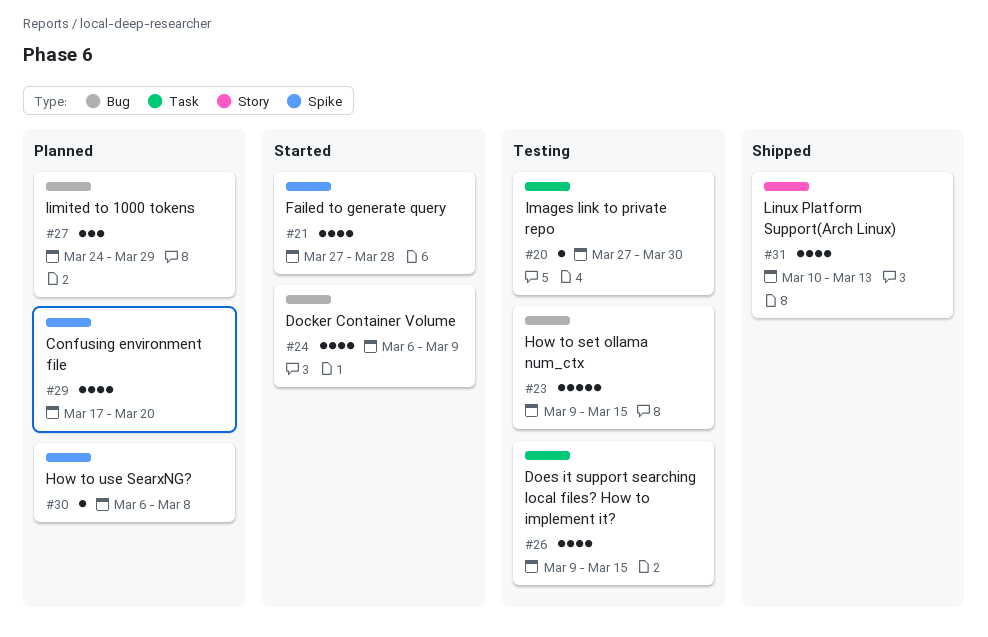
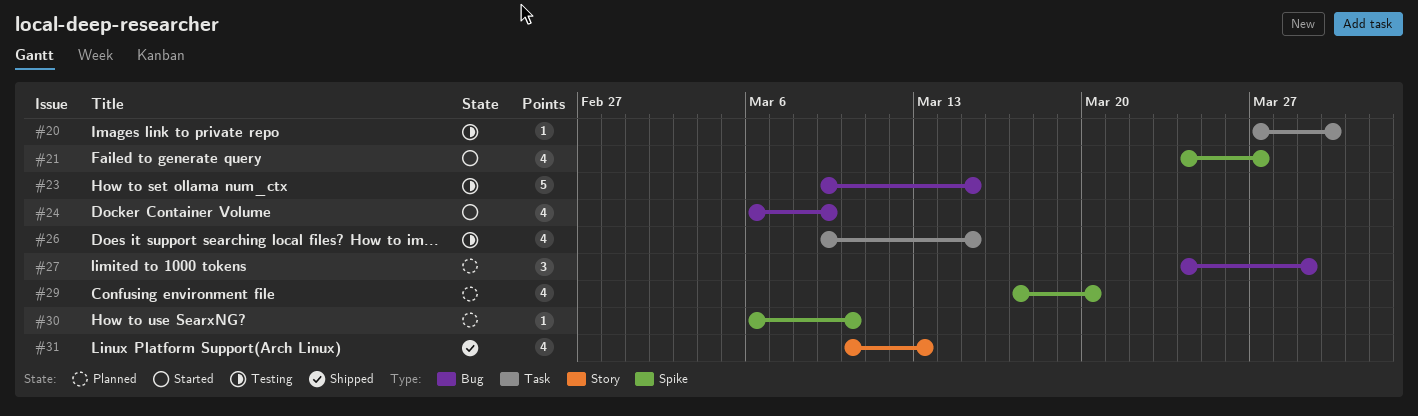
#21, start: Mar 27 -> Mar 24
#21, due: Mar 28 -> Mar 27
#30, due: Mar 8 -> Mar 10

